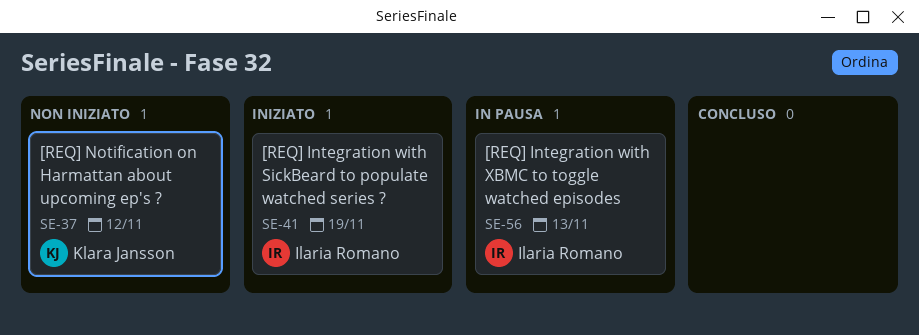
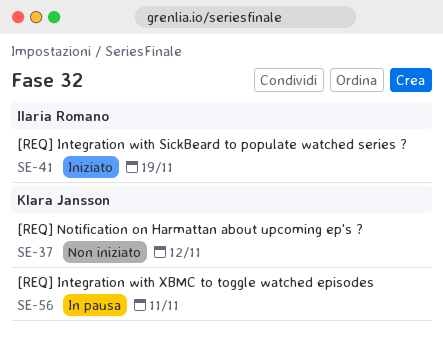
SE-56, owner: Ilaria Romano -> Klara Jansson
SE-56, due: Nov 13 -> Nov 11

